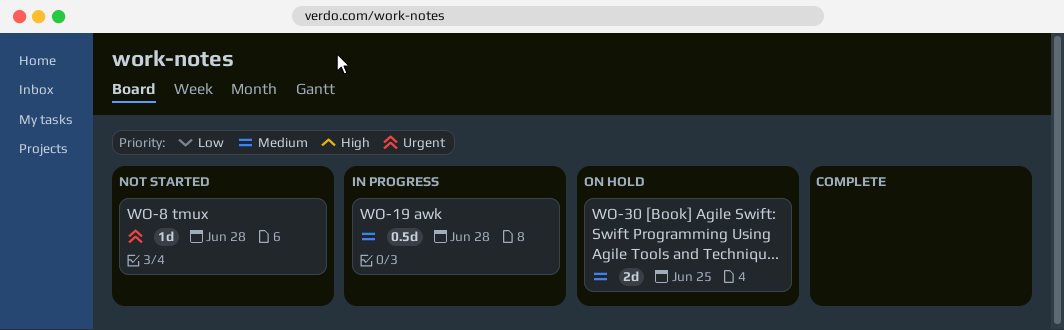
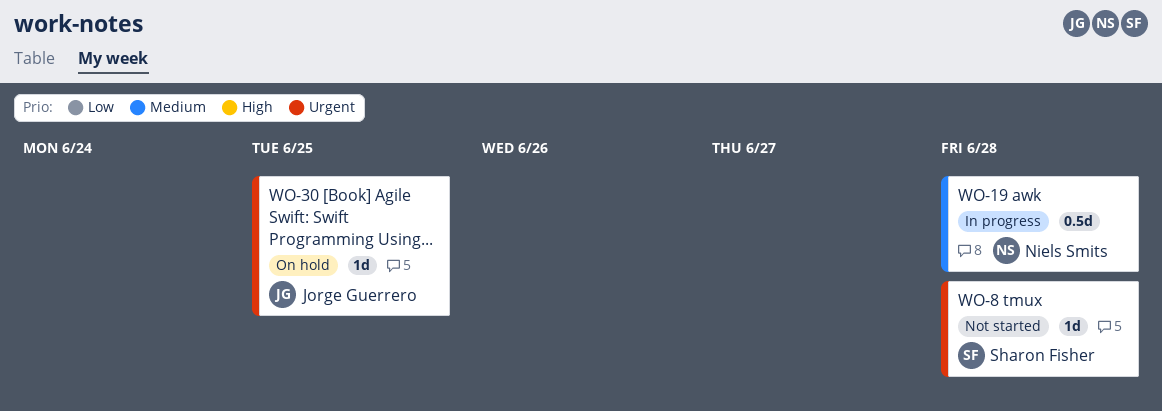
WO-30, priority: Medium -> Urgent
WO-30, estimate: 2d -> 1d

